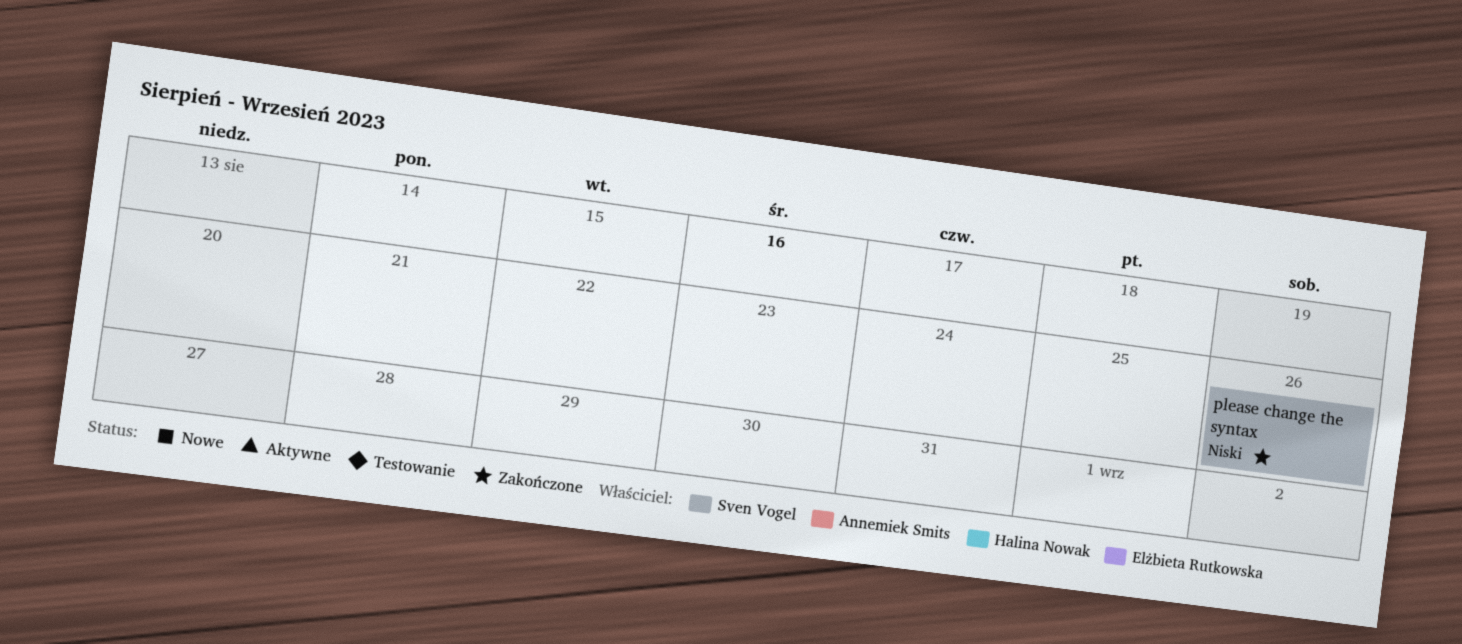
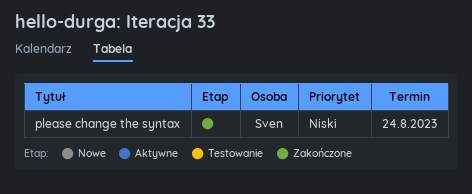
please change the syntax, due: Aug 26 -> Aug 24

